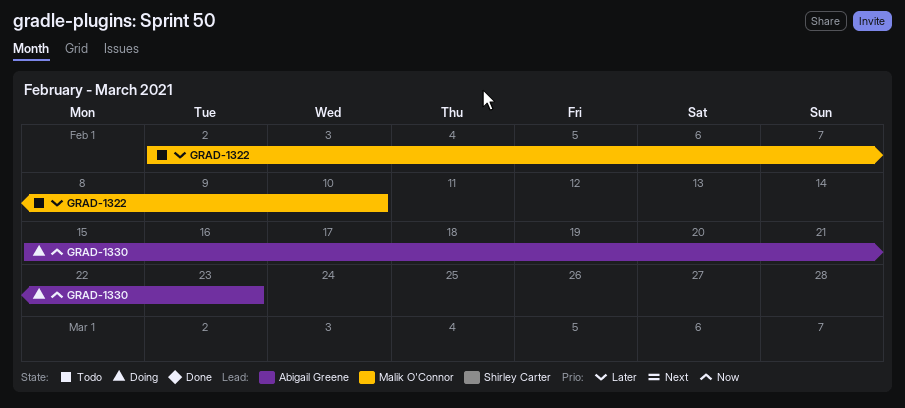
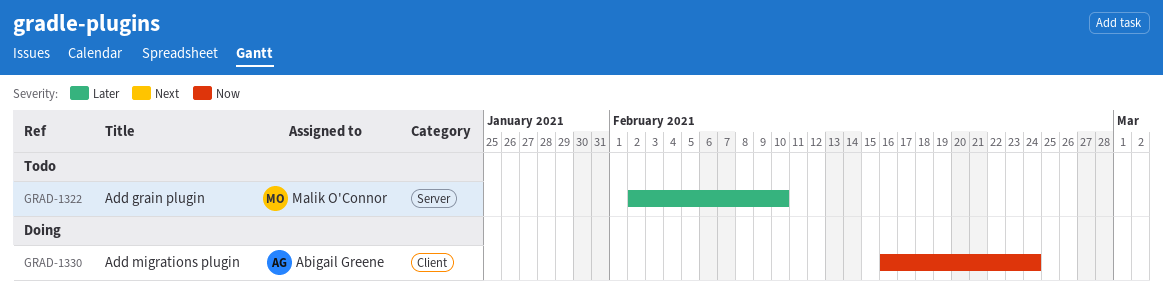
GRAD-1330, start: Feb 15 -> Feb 16
GRAD-1330, due: Feb 23 -> Feb 24

